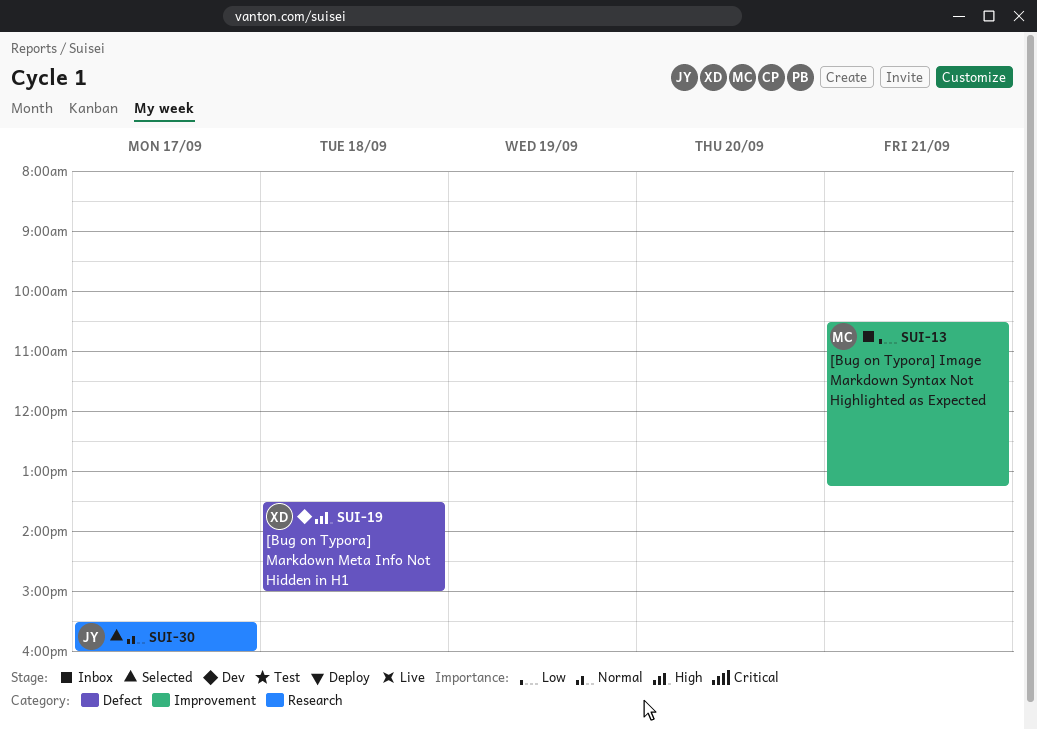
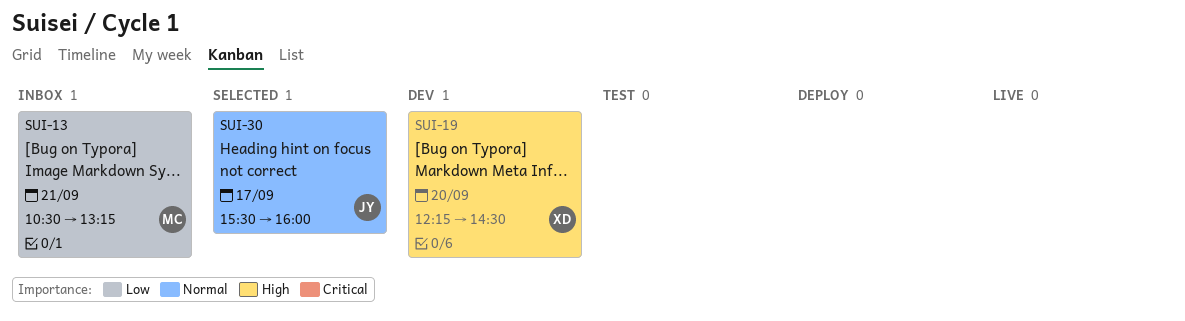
SUI-19, day: Sep 18 -> Sep 20
SUI-19, begins: 13:30 -> 12:15
SUI-19, ends: 15:00 -> 14:30

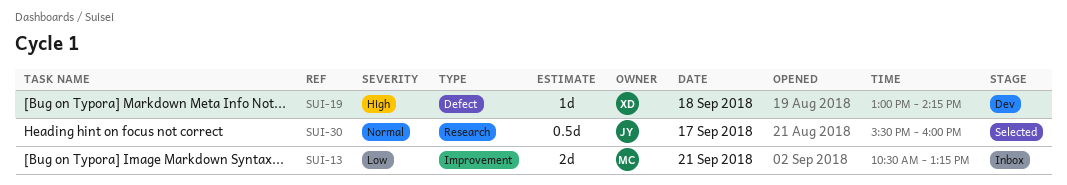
SUI-19, day: Sep 20 -> Sep 18
SUI-19, begins: 12:15 -> 13:00
SUI-19, ends: 14:30 -> 14:15

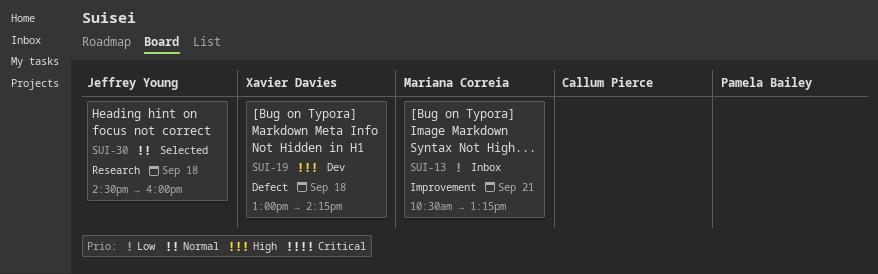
SUI-30, day: Sep 17 -> Sep 18
SUI-30, begins: 15:30 -> 14:30

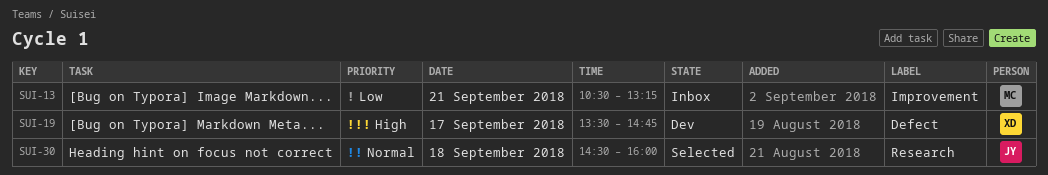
SUI-19, day: Sep 18 -> Sep 17
SUI-19, begins: 13:00 -> 13:30
SUI-19, ends: 14:15 -> 14:45

